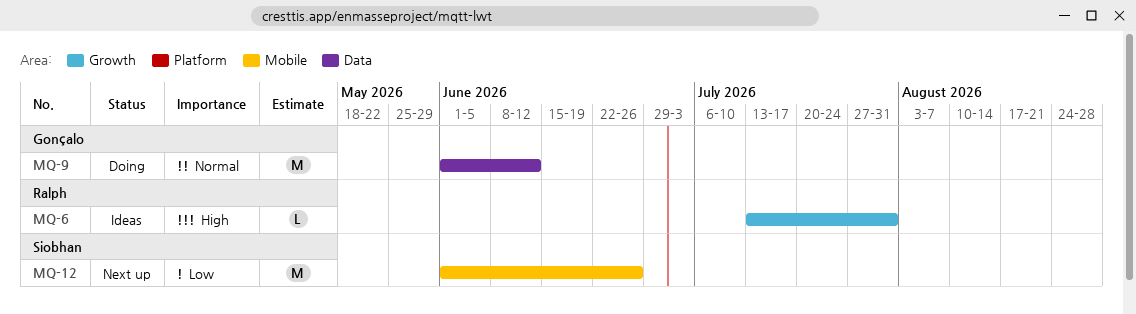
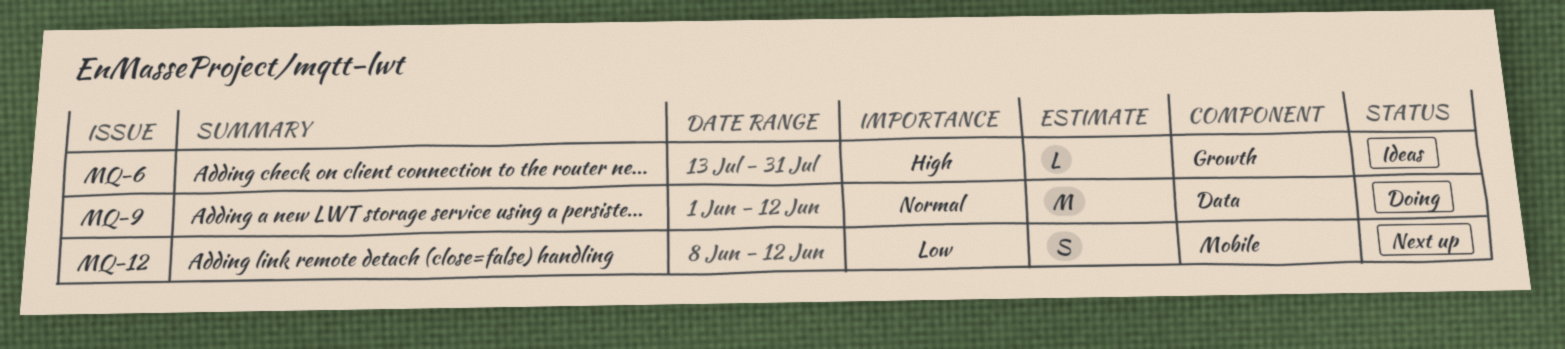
MQ-12, estimate: M -> S
MQ-12, start: Jun 1 -> Jun 8
MQ-12, due: Jun 26 -> Jun 12

